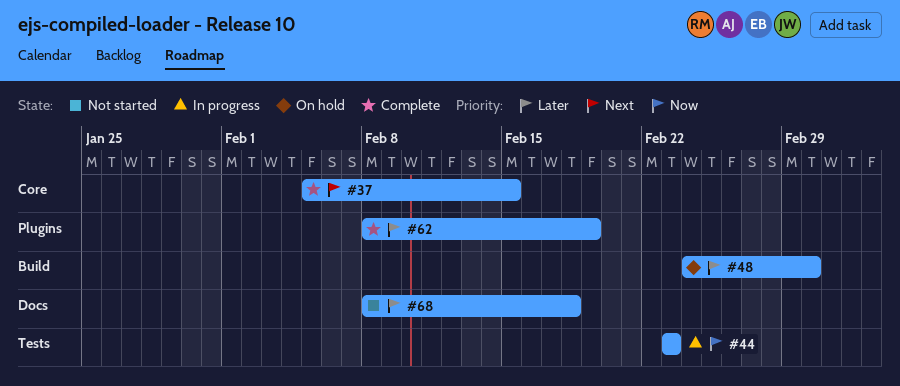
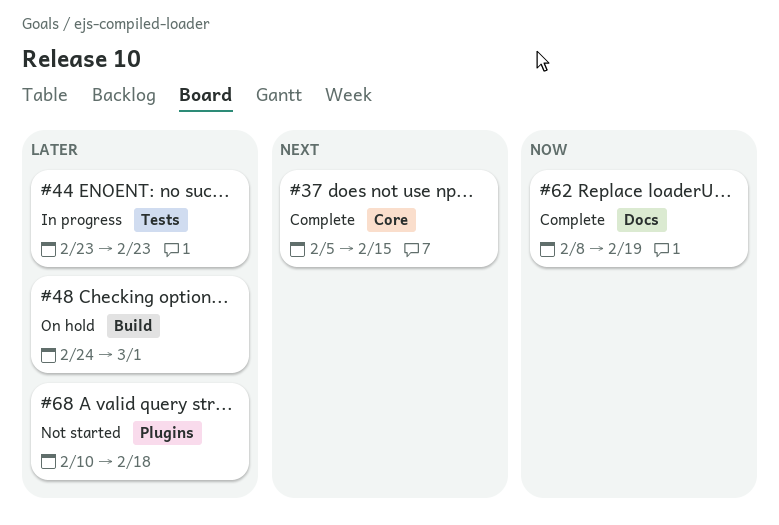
#44, priority: Now -> Later
#62, priority: Later -> Now
#62, label: Plugins -> Docs
#68, label: Docs -> Plugins
#68, start: Feb 8 -> Feb 10

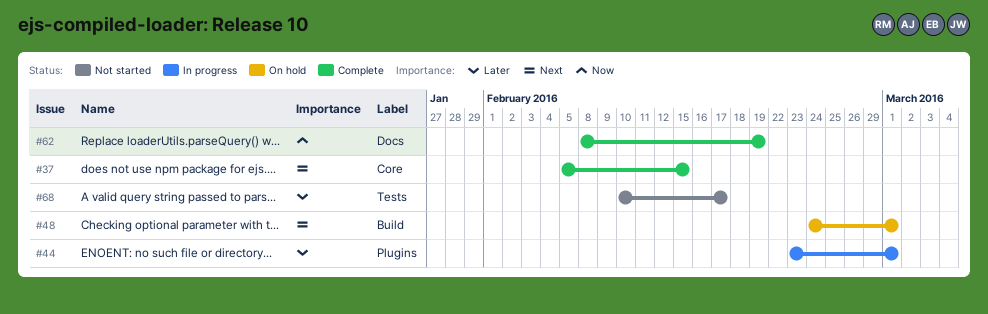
#44, label: Tests -> Plugins
#44, due: Feb 23 -> Mar 1
#48, priority: Later -> Next
#68, label: Plugins -> Tests
#68, due: Feb 18 -> Feb 17

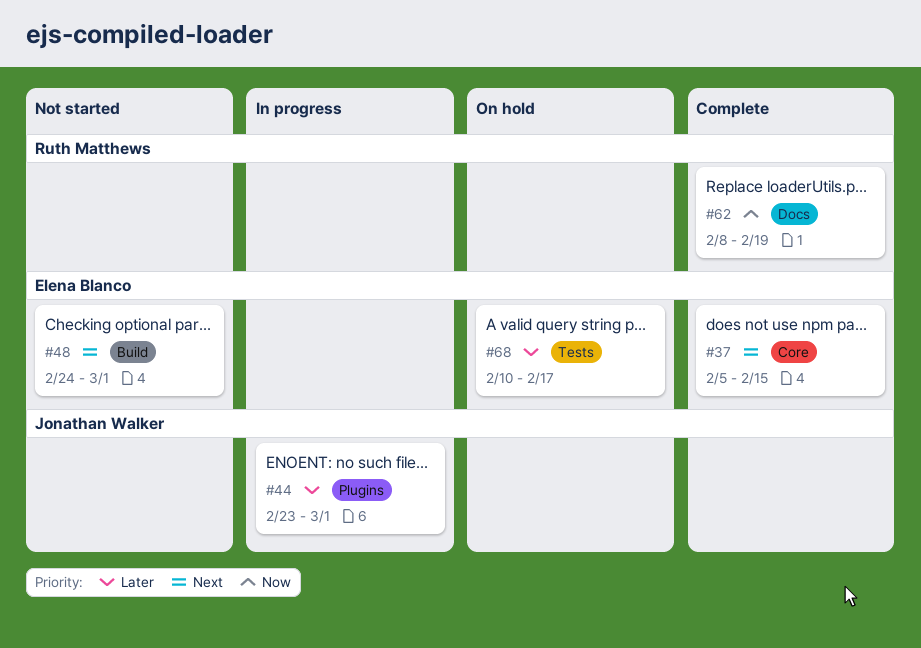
#48, status: On hold -> Not started
#68, status: Not started -> On hold

